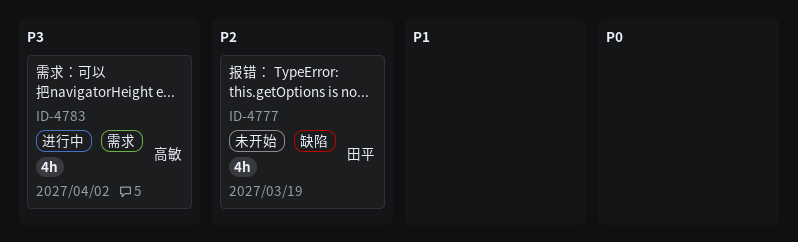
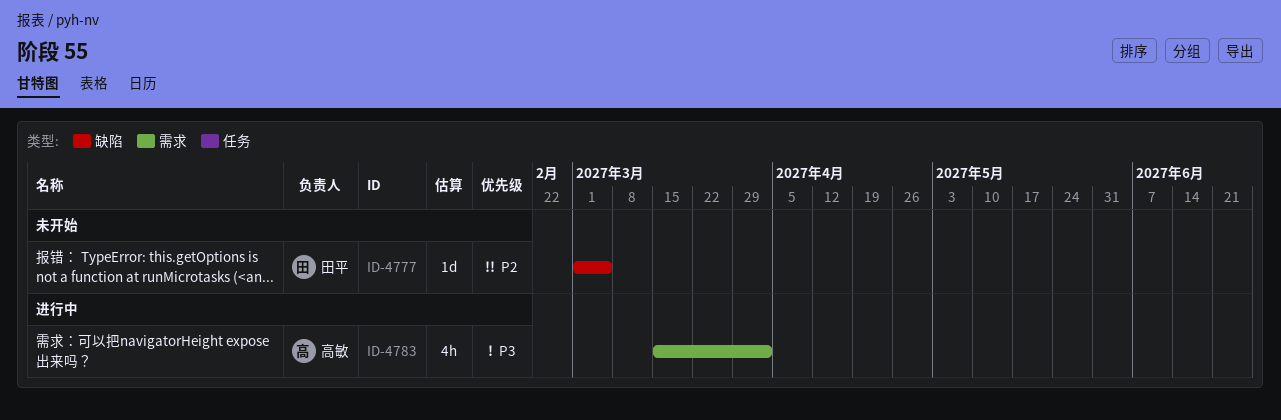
ID-4777, estimate: 4h -> 1d
ID-4777, due: Mar 19 -> Mar 5

